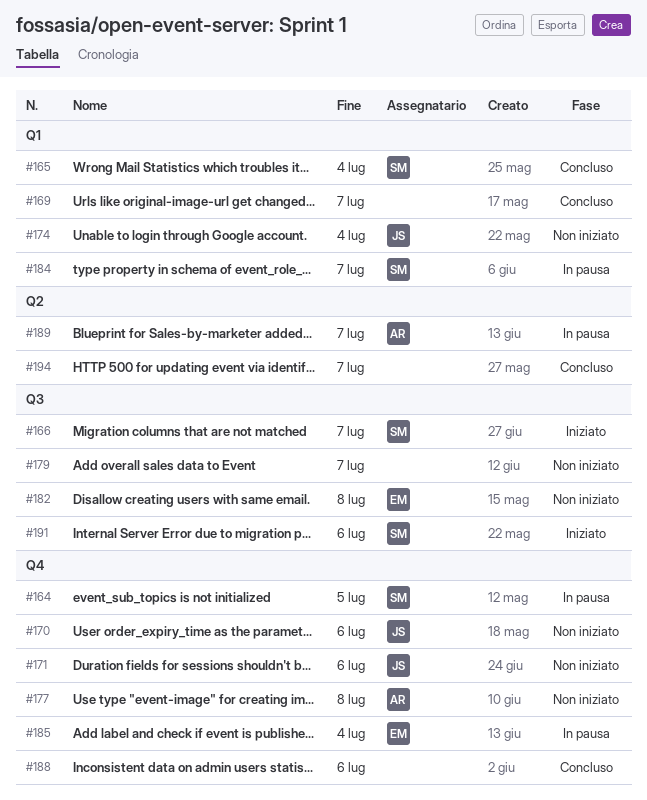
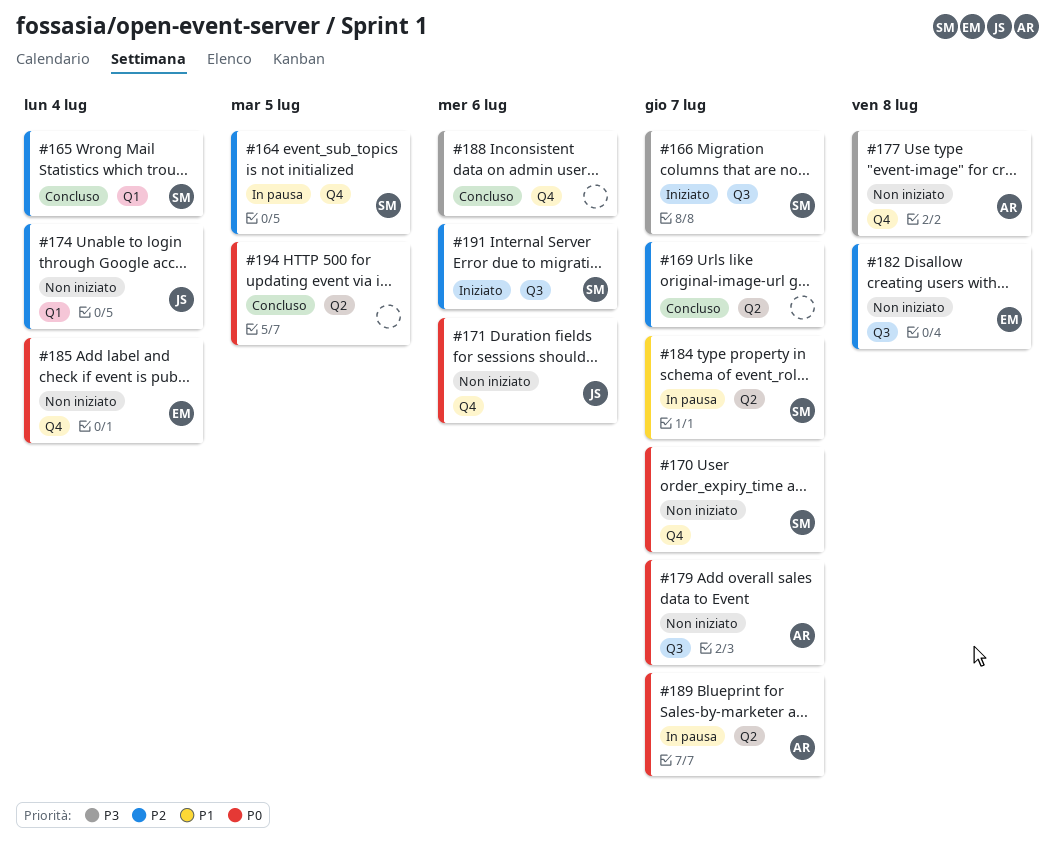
#169, label: Q1 -> Q2
#170, owner: JS -> SM
#170, due: Jul 6 -> Jul 7
#179, owner: none -> AR
#184, label: Q1 -> Q2
#185, status: In pausa -> Non iniziato
#194, due: Jul 7 -> Jul 5

